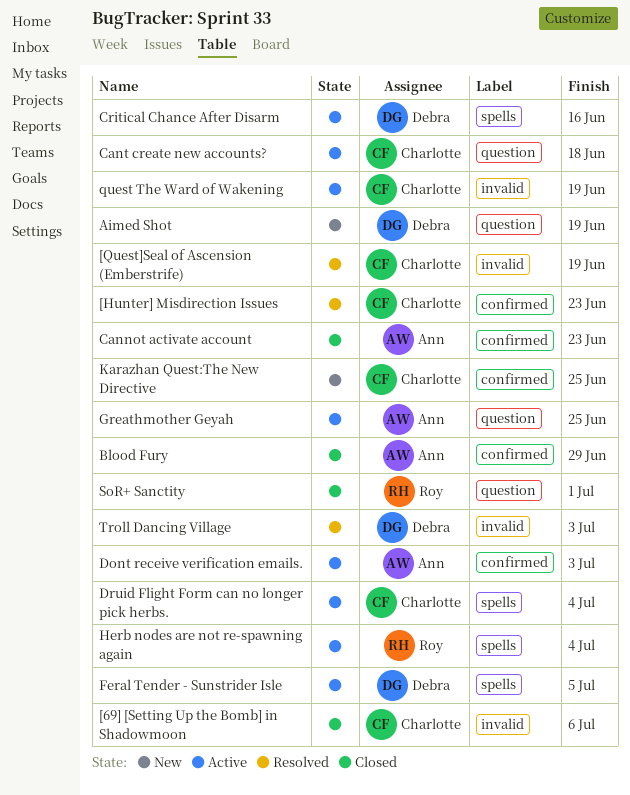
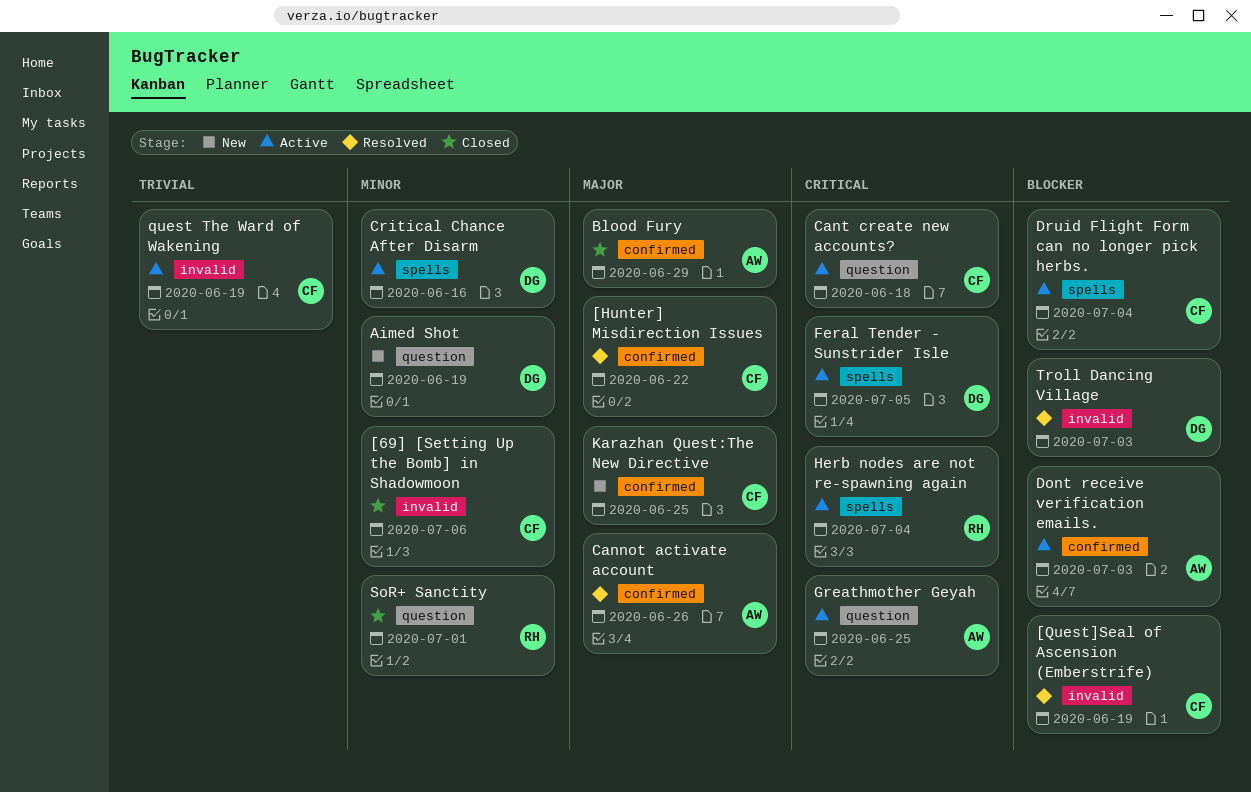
[Hunter] Misdirection Issues, due: Jun 23 -> Jun 22
Cannot activate account, status: Closed -> Resolved
Cannot activate account, due: Jun 23 -> Jun 26

